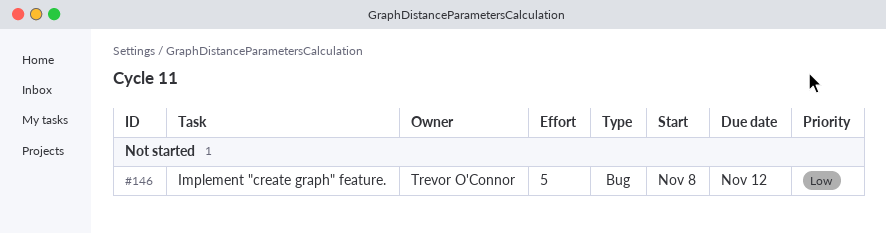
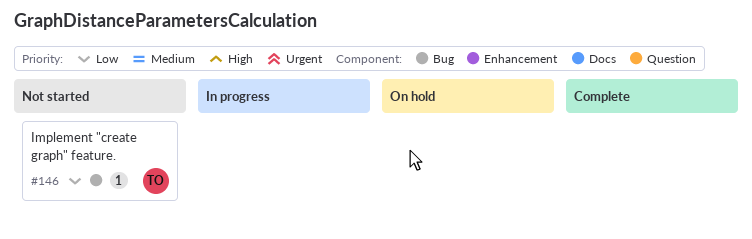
#146, estimate: 5 -> 1

